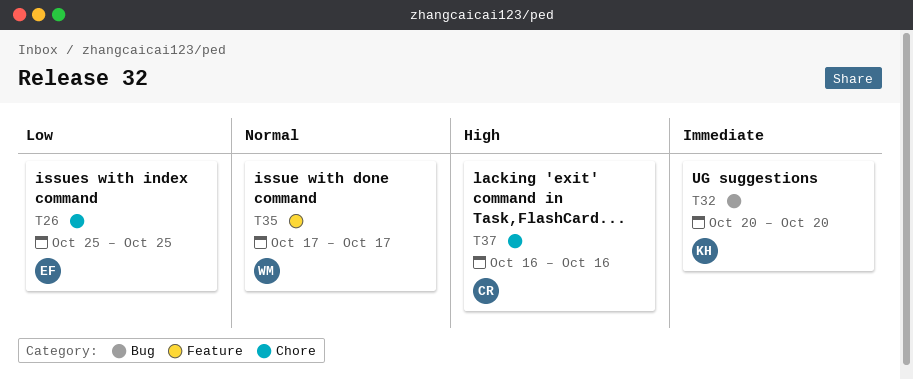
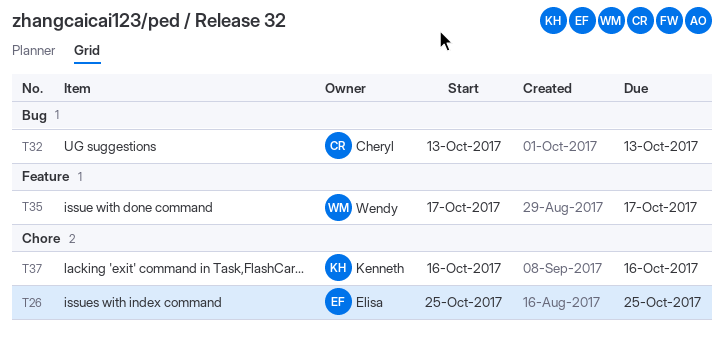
T32, owner: Kenneth -> Cheryl
T32, start: Oct 20 -> Oct 13
T32, due: Oct 20 -> Oct 13
T37, owner: Cheryl -> Kenneth

